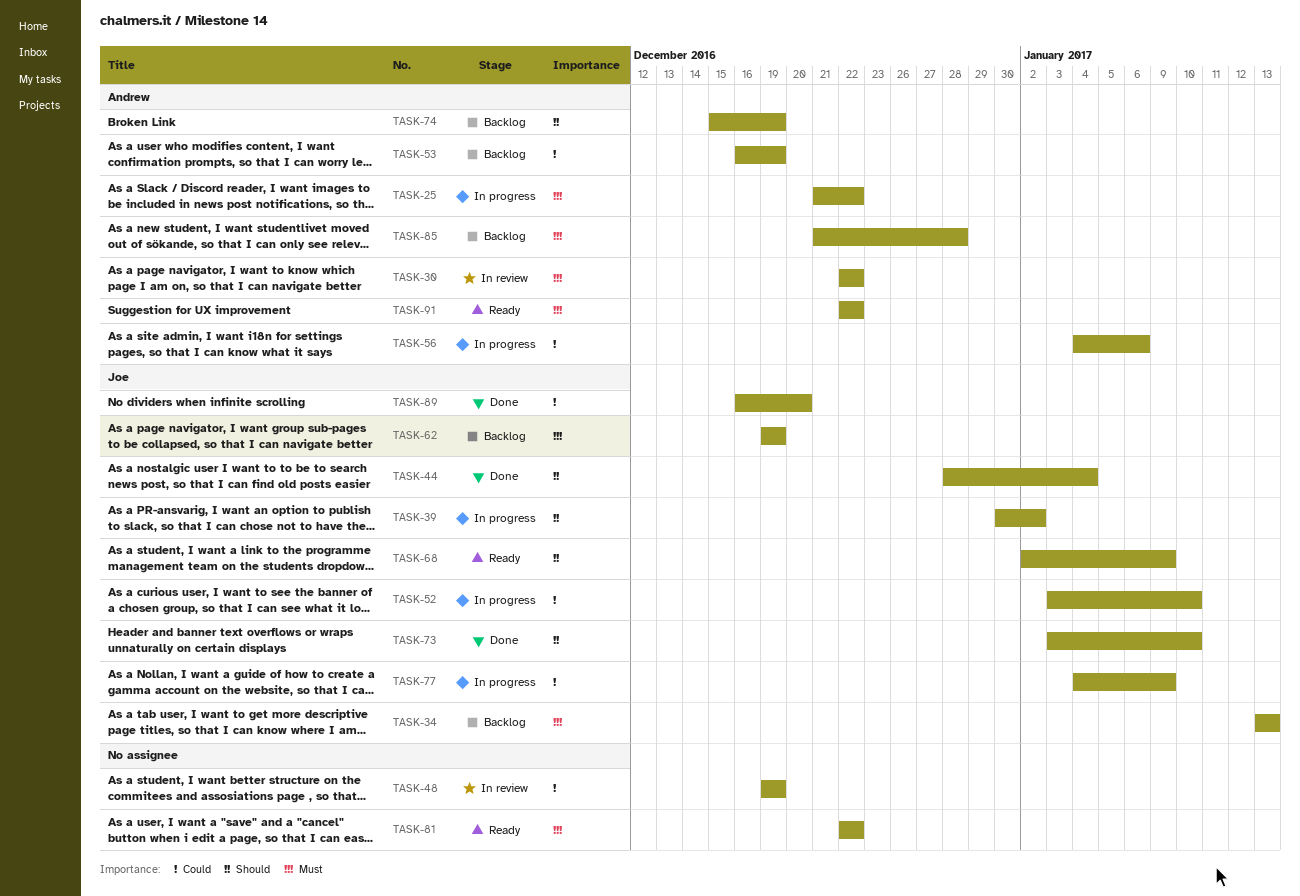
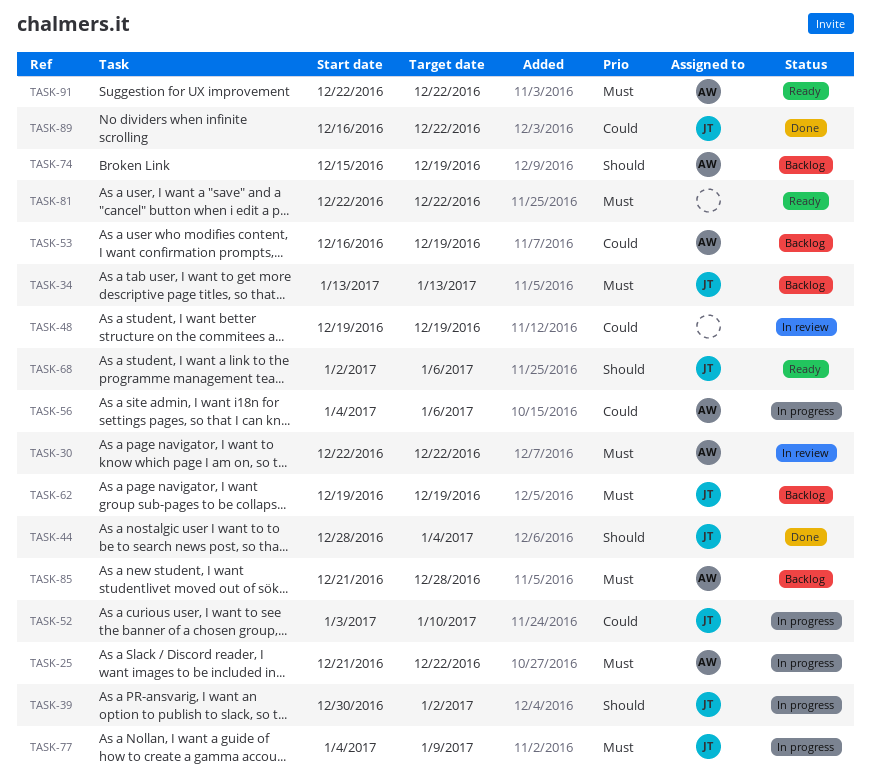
TASK-68, due: Jan 9 -> Jan 6
TASK-73: present -> none
TASK-77, priority: Could -> Must
TASK-89, due: Dec 20 -> Dec 22

